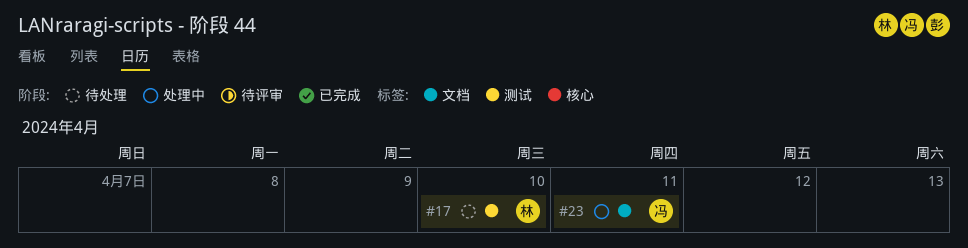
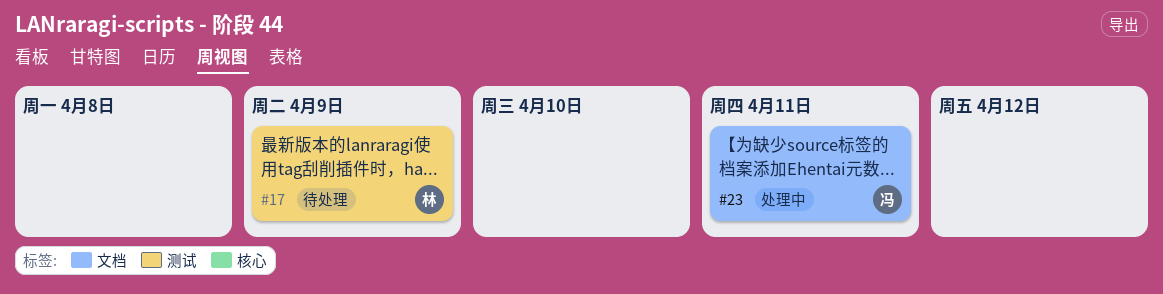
#17, due: Apr 10 -> Apr 9

